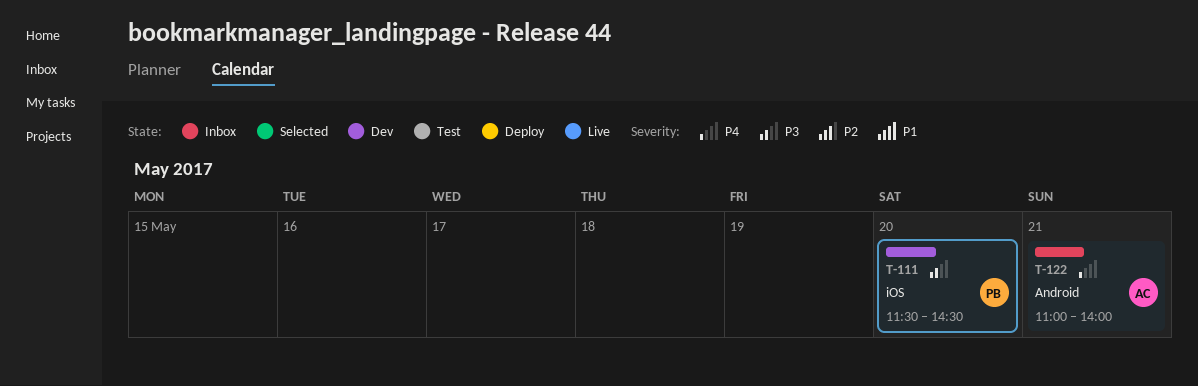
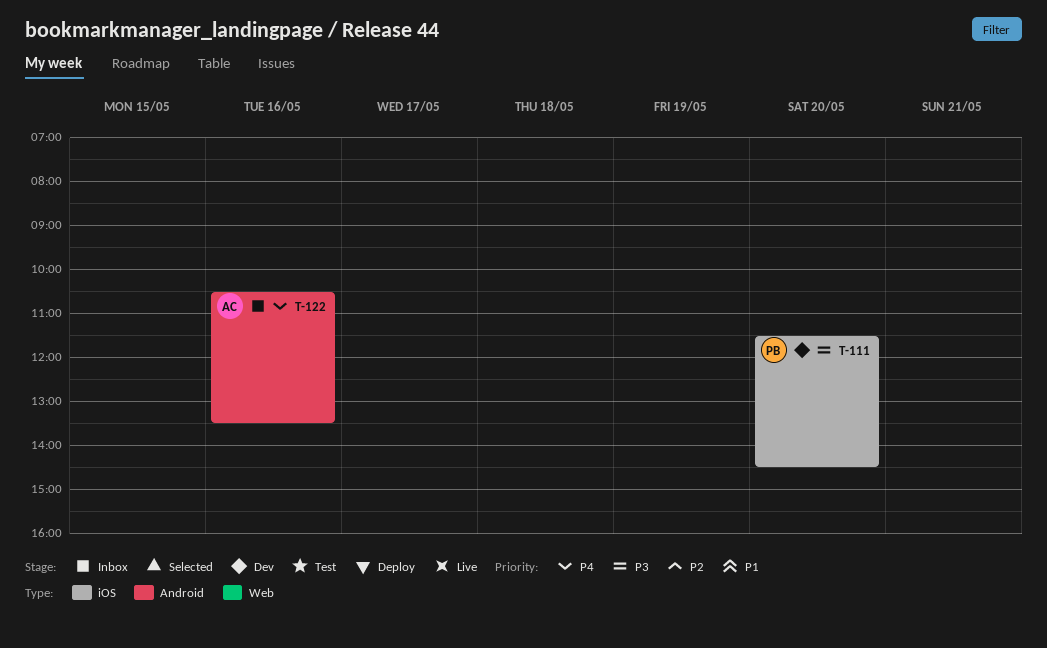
T-122, day: May 21 -> May 16
T-122, begins: 11:00 -> 10:30
T-122, ends: 14:00 -> 13:30

